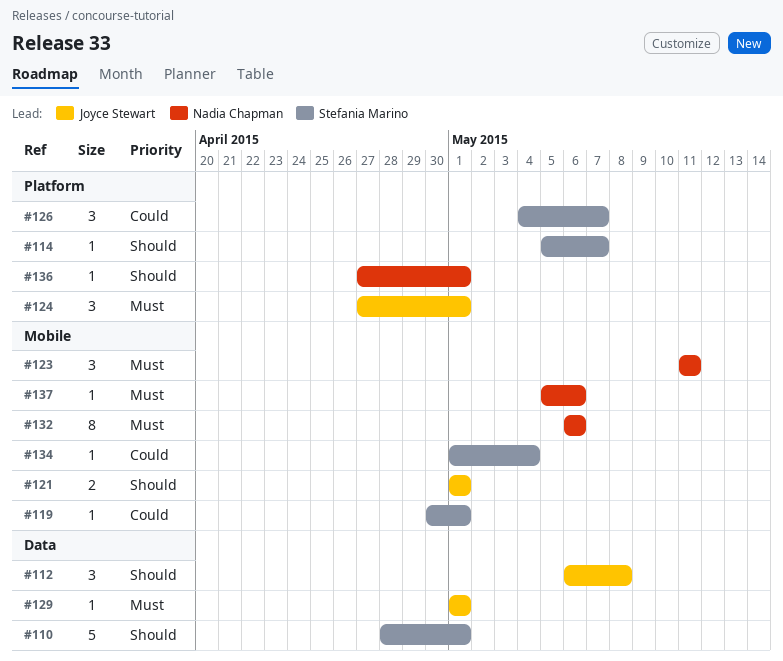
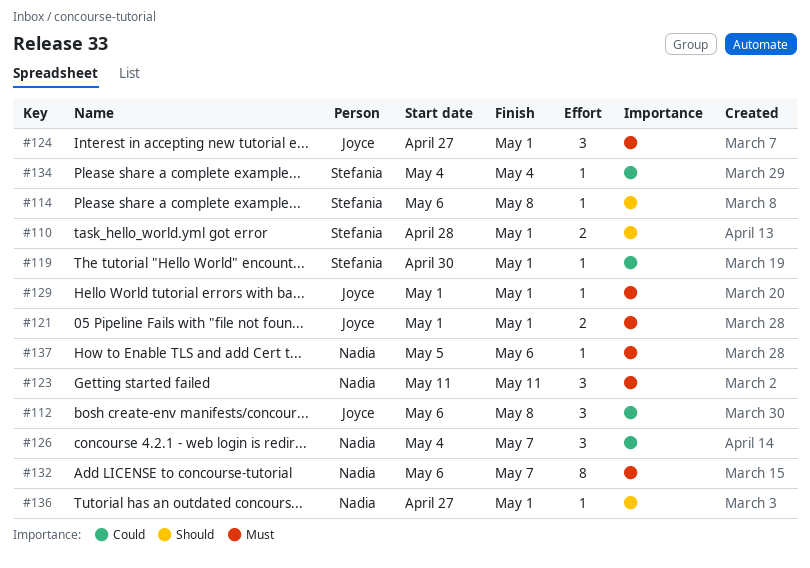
#110, estimate: 5 -> 2
#112, priority: Should -> Could
#114, start: May 5 -> May 6
#114, due: May 7 -> May 8
#121, priority: Should -> Must
#126, owner: Stefania Marino -> Nadia Chapman
#132, due: May 6 -> May 7
#134, start: May 1 -> May 4

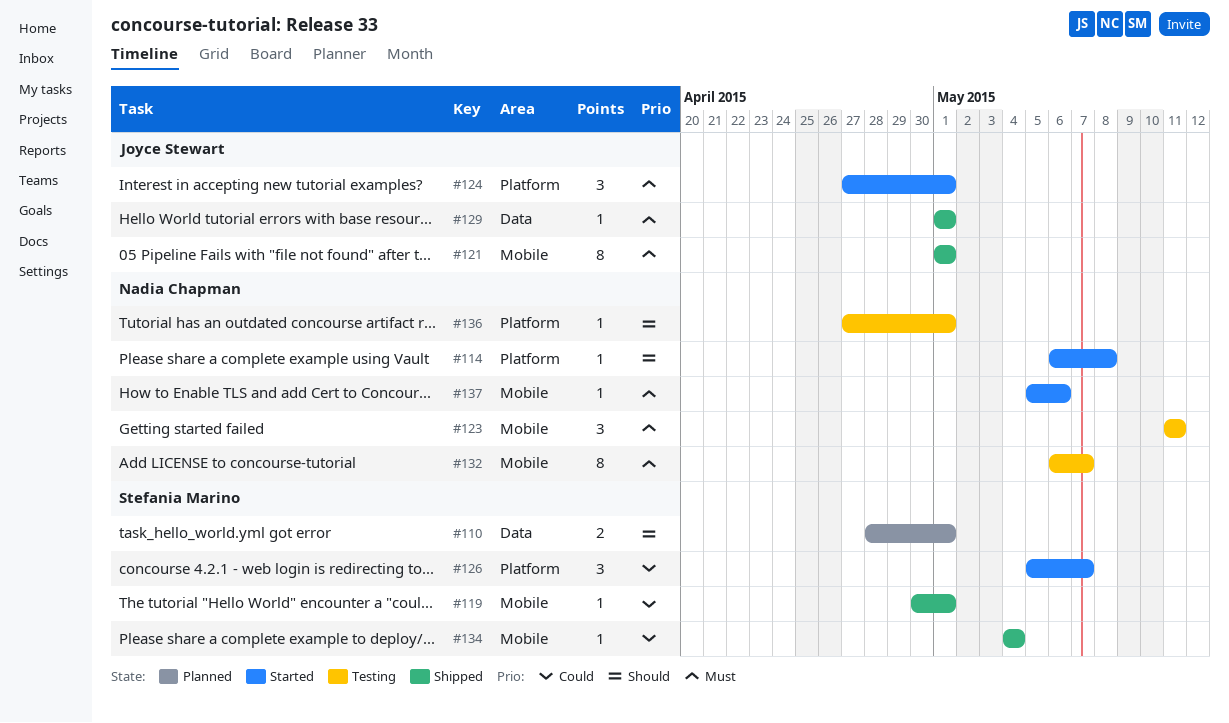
#112: present -> none
#114, owner: Stefania Marino -> Nadia Chapman
#121, estimate: 2 -> 8
#126, owner: Nadia Chapman -> Stefania Marino
#126, start: May 4 -> May 5

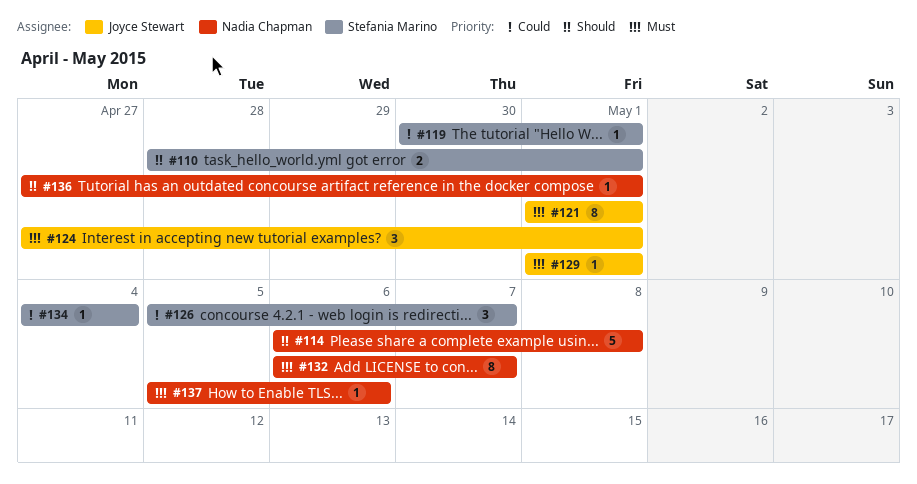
#114, estimate: 1 -> 5
#123: present -> none

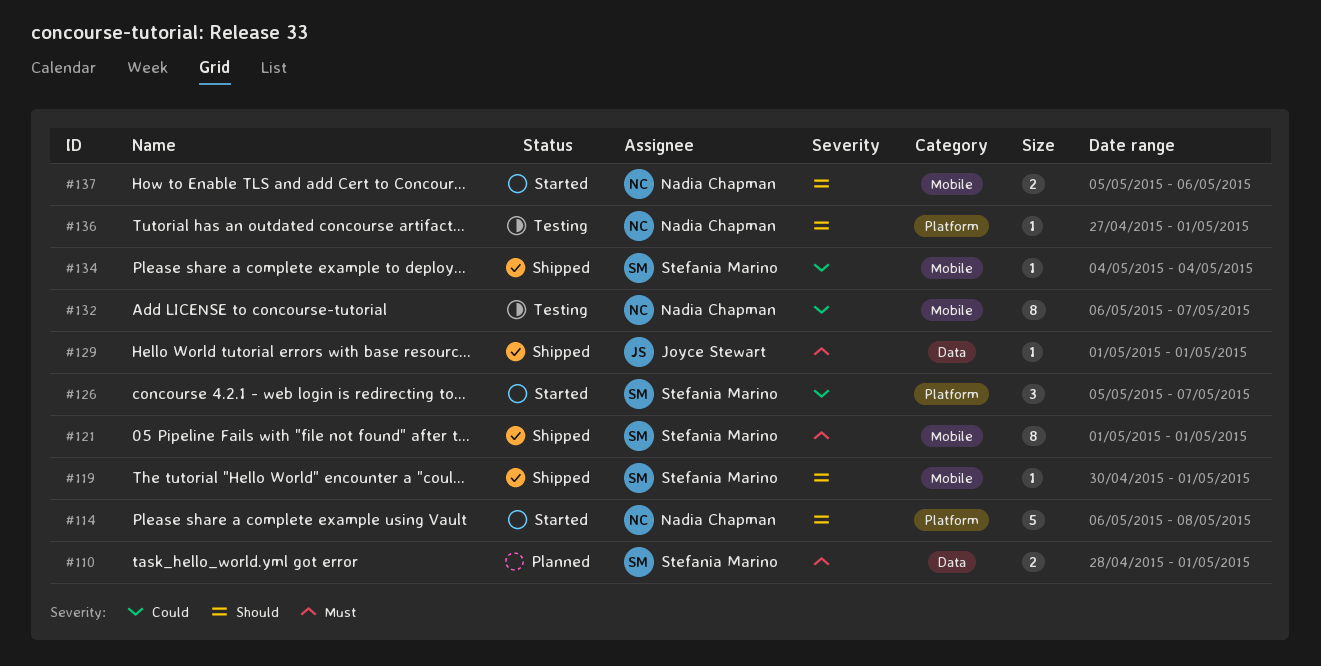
#110, priority: Should -> Must
#119, priority: Could -> Should
#121, owner: Joyce Stewart -> Stefania Marino
#124: present -> none
#132, priority: Must -> Could
#137, priority: Must -> Should
#137, estimate: 1 -> 2

